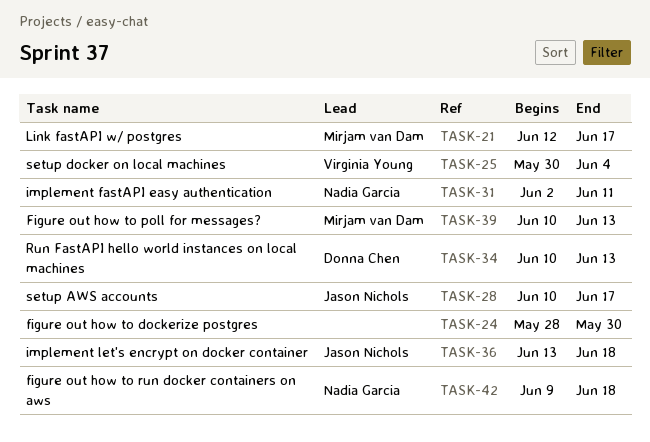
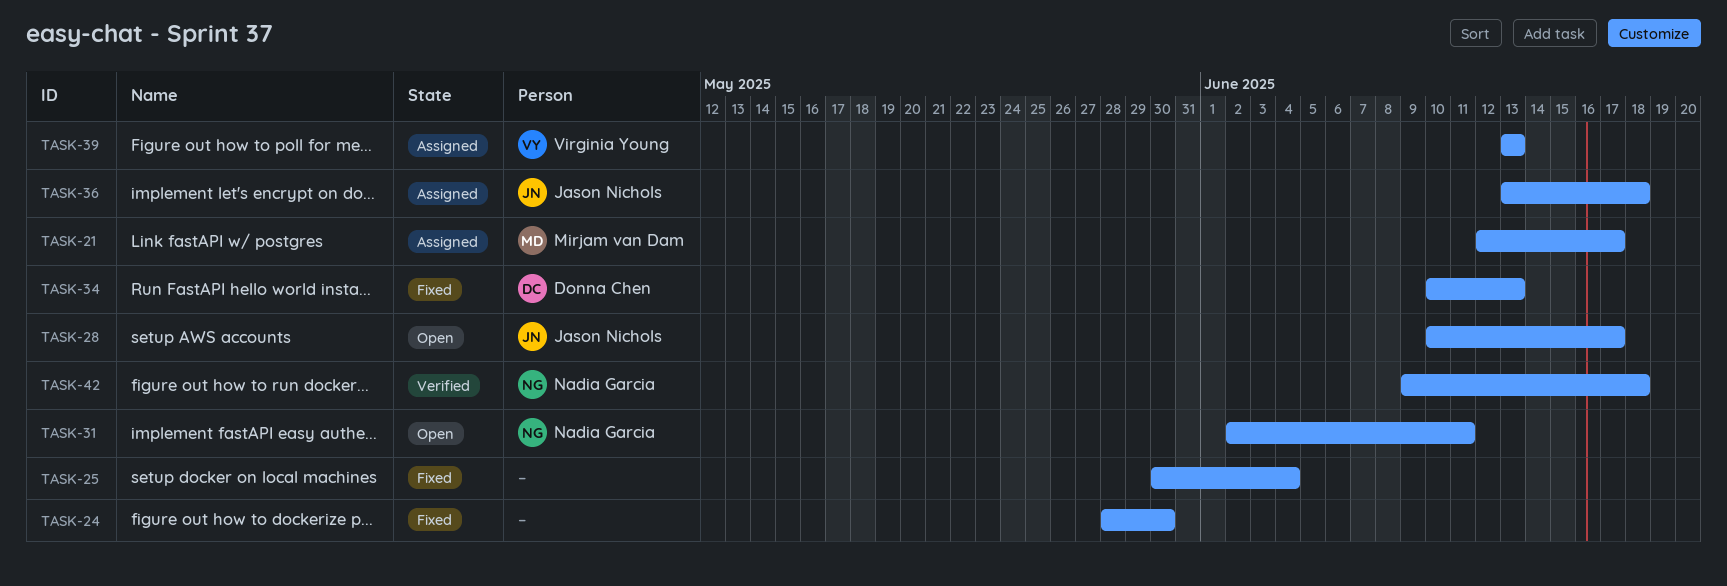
TASK-25, owner: Virginia Young -> none
TASK-39, owner: Mirjam van Dam -> Virginia Young
TASK-39, start: Jun 10 -> Jun 13

